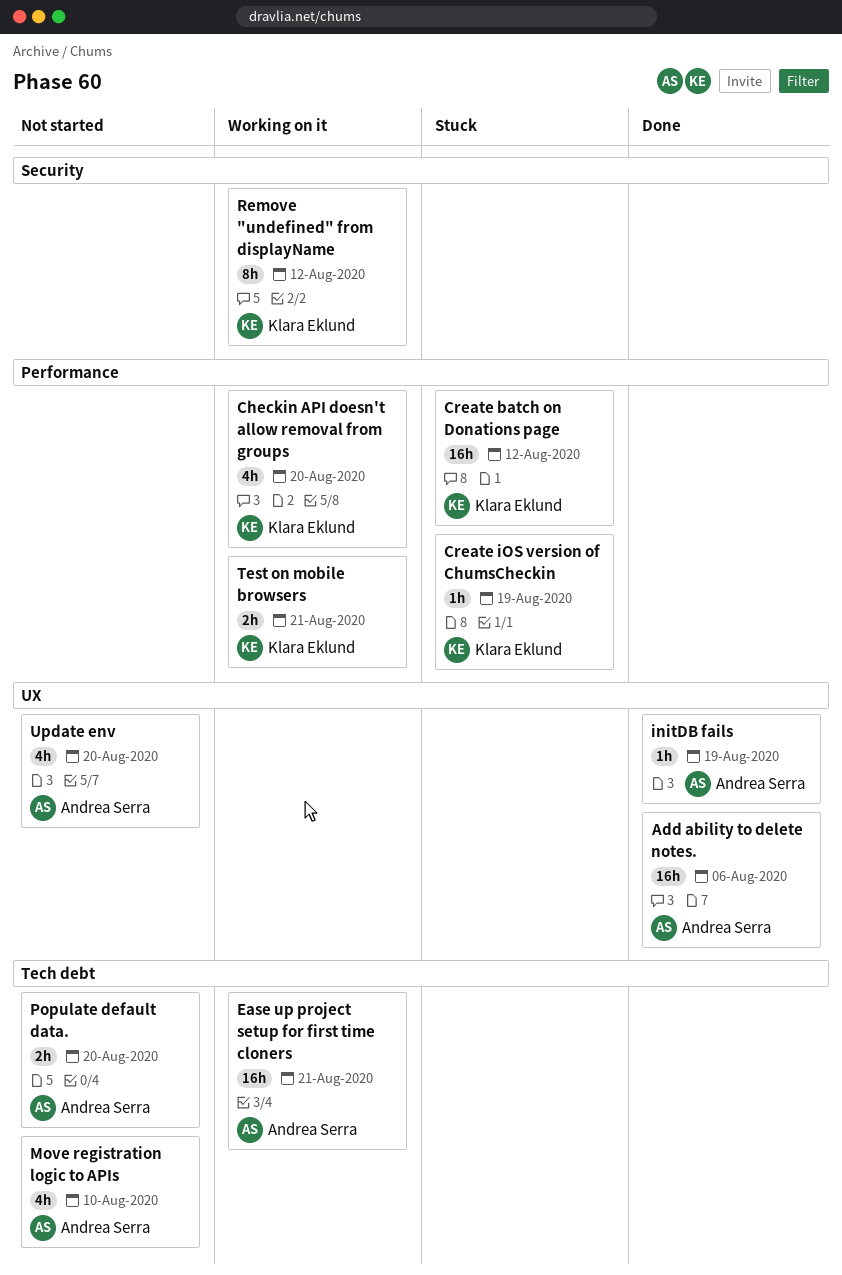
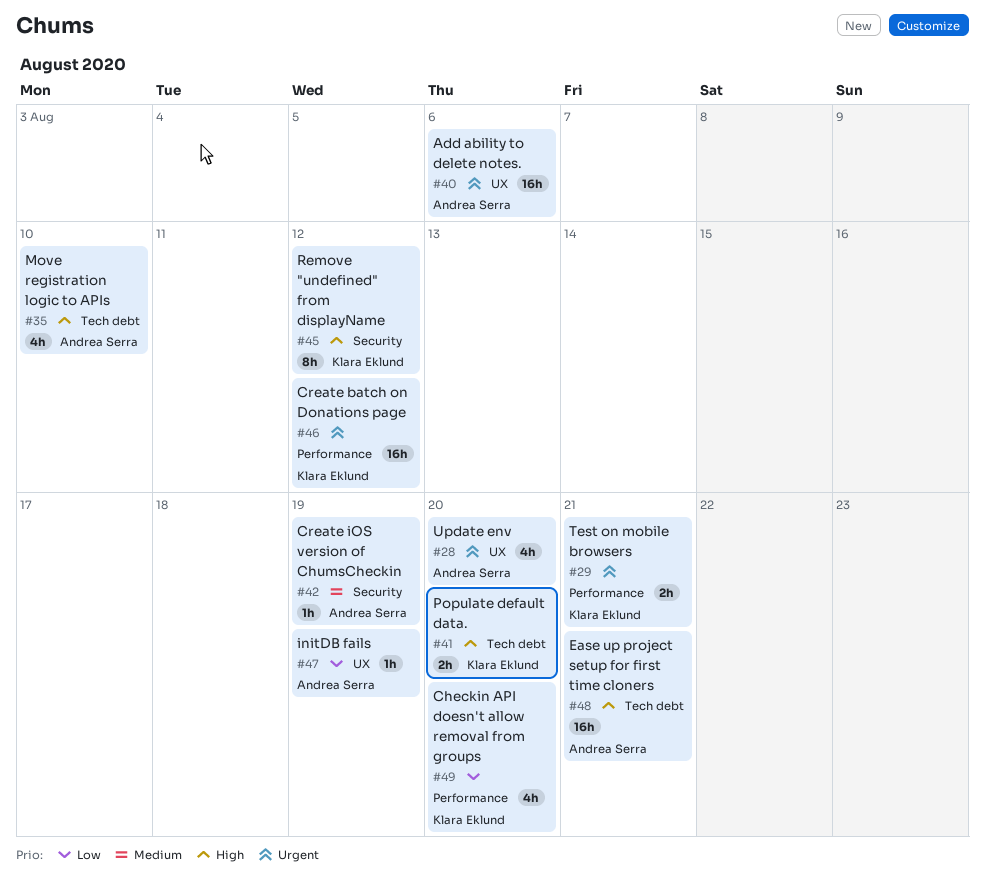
Create iOS version of ChumsCheckin, owner: Klara Eklund -> Andrea Serra
Create iOS version of ChumsCheckin, label: Performance -> Security
Populate default data., owner: Andrea Serra -> Klara Eklund

